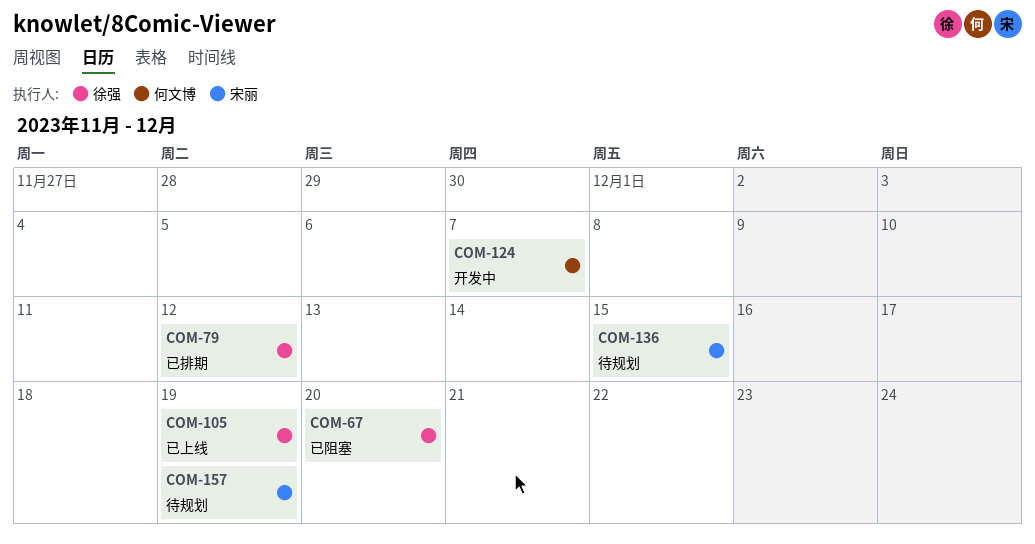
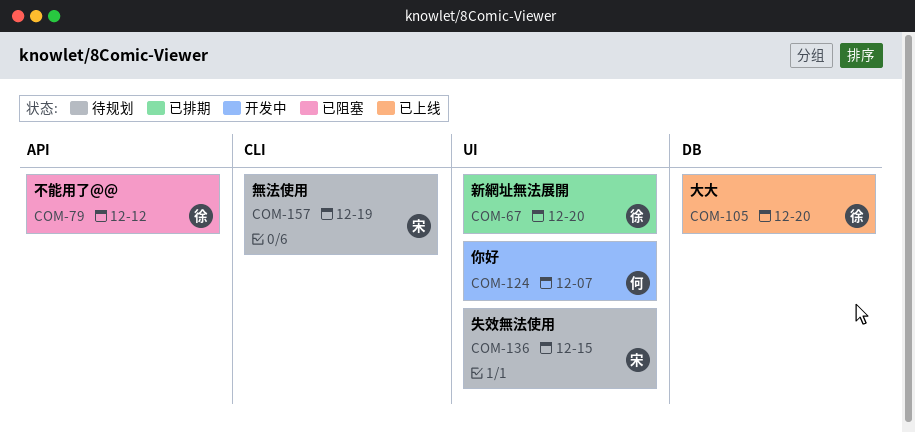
COM-67, status: 已阻塞 -> 已排期
COM-79, status: 已排期 -> 已阻塞
COM-105, due: Dec 19 -> Dec 20

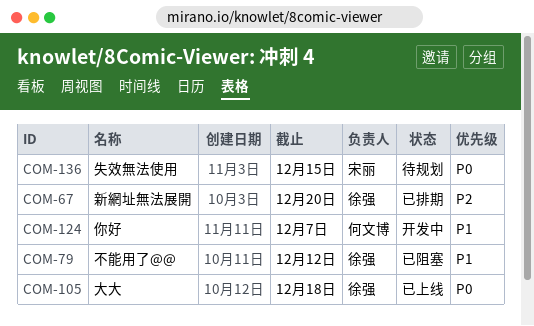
COM-105, due: Dec 20 -> Dec 18
COM-157: present -> none

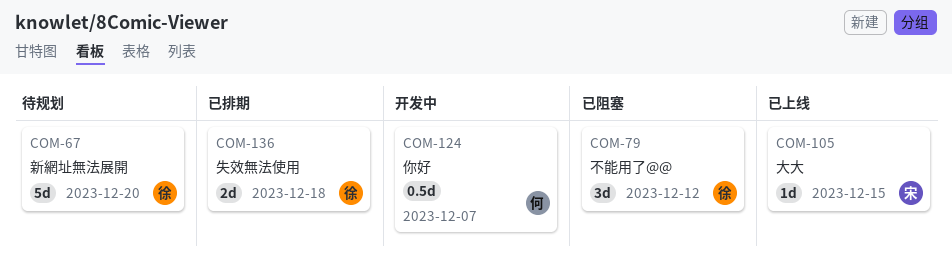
COM-67, status: 已排期 -> 待规划
COM-105, owner: 徐强 -> 宋丽
COM-105, due: Dec 18 -> Dec 15
COM-136, status: 待规划 -> 已排期
COM-136, owner: 宋丽 -> 徐强
COM-136, due: Dec 15 -> Dec 18

